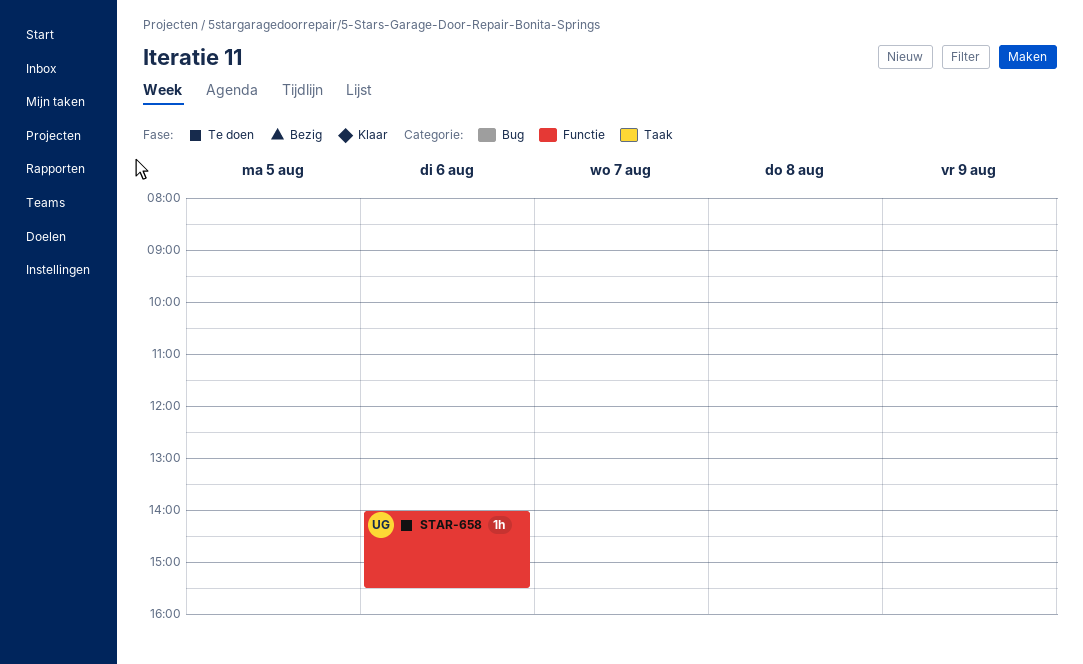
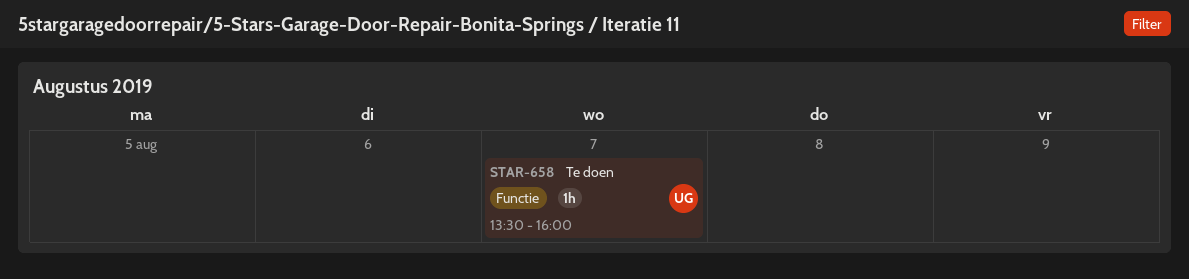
STAR-658, day: Aug 6 -> Aug 7
STAR-658, begins: 14:00 -> 13:30
STAR-658, ends: 15:30 -> 16:00

